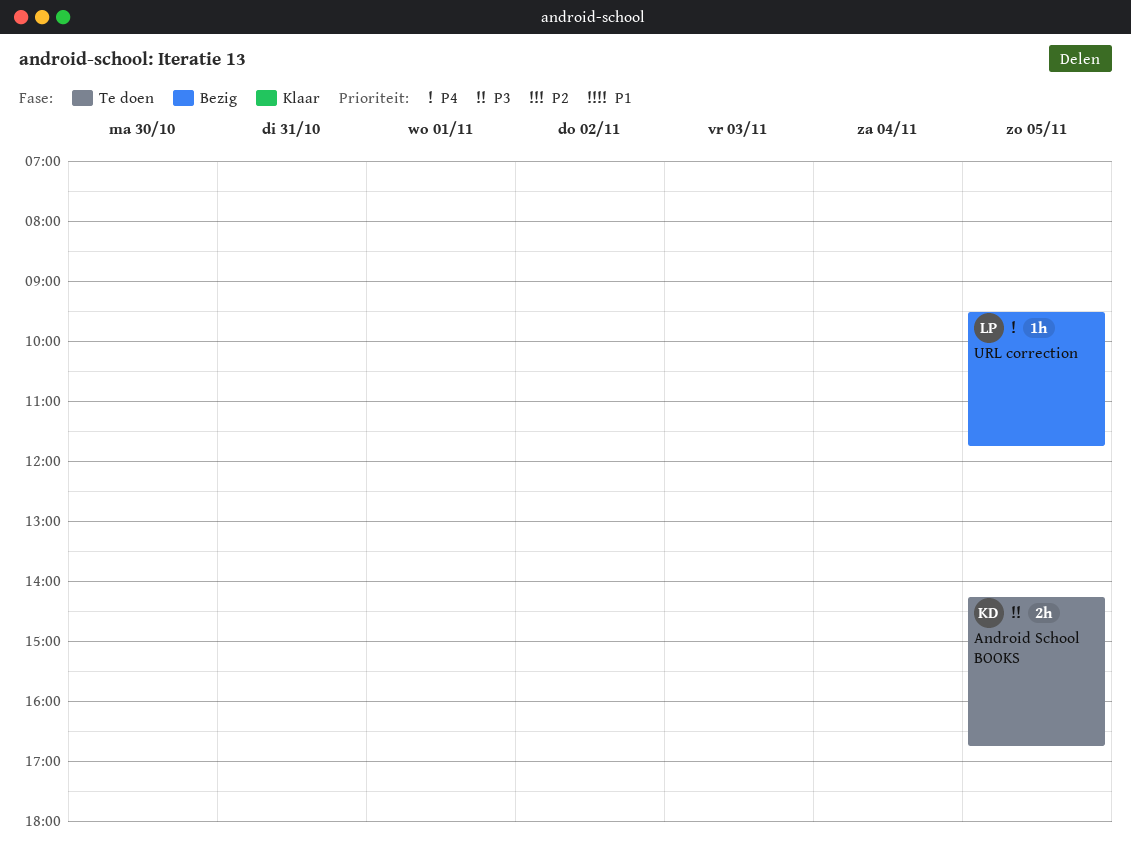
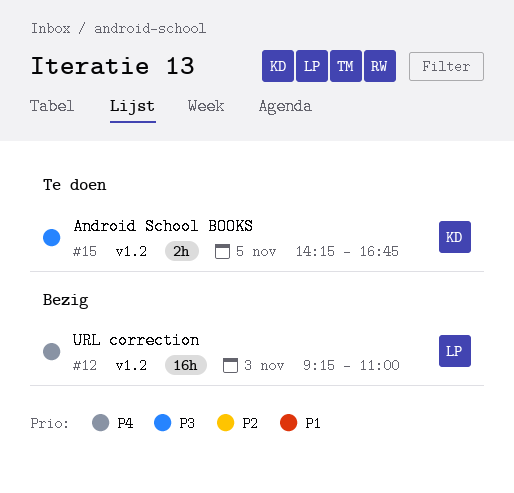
URL correction, estimate: 1h -> 16h
URL correction, day: Nov 5 -> Nov 3
URL correction, begins: 09:30 -> 09:15
URL correction, ends: 11:45 -> 11:00

